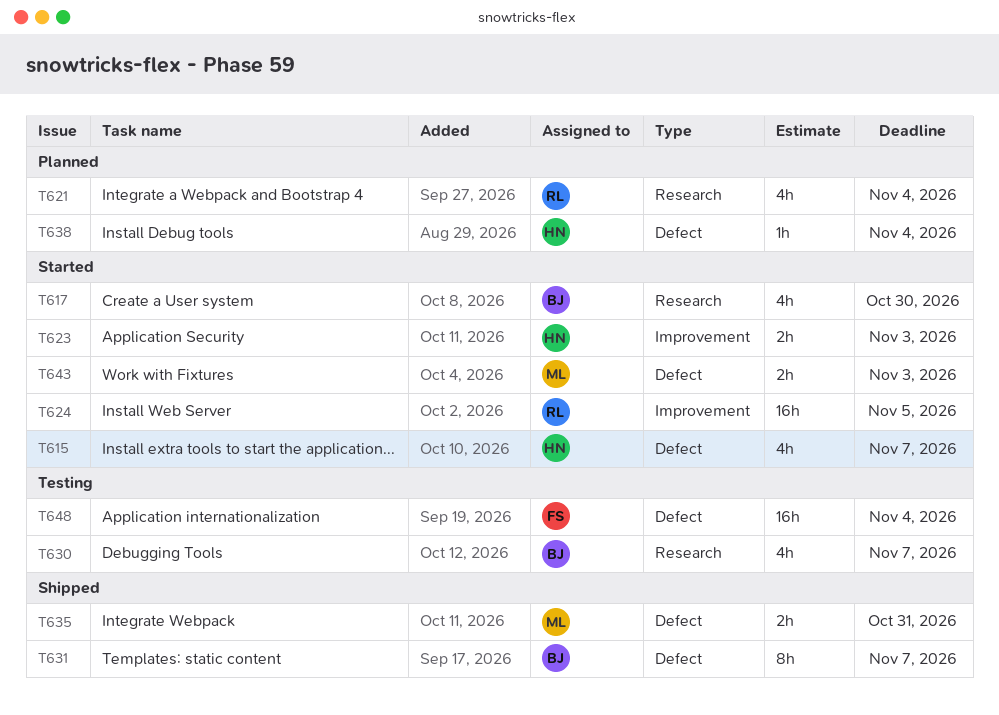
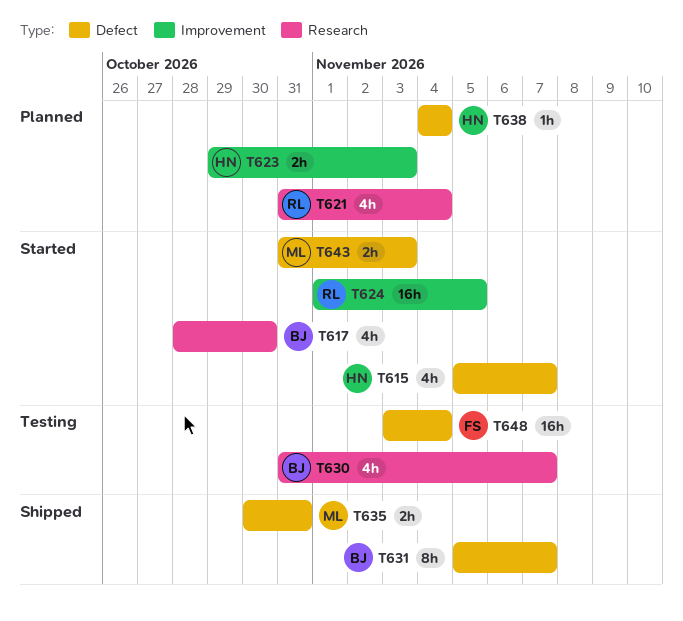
T623, status: Started -> Planned

